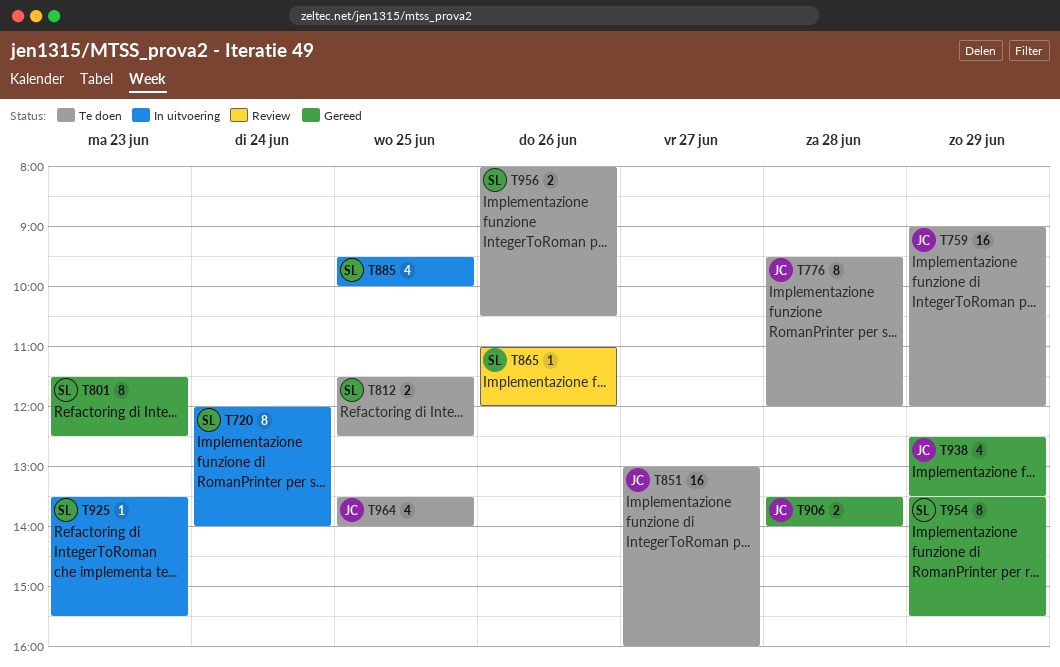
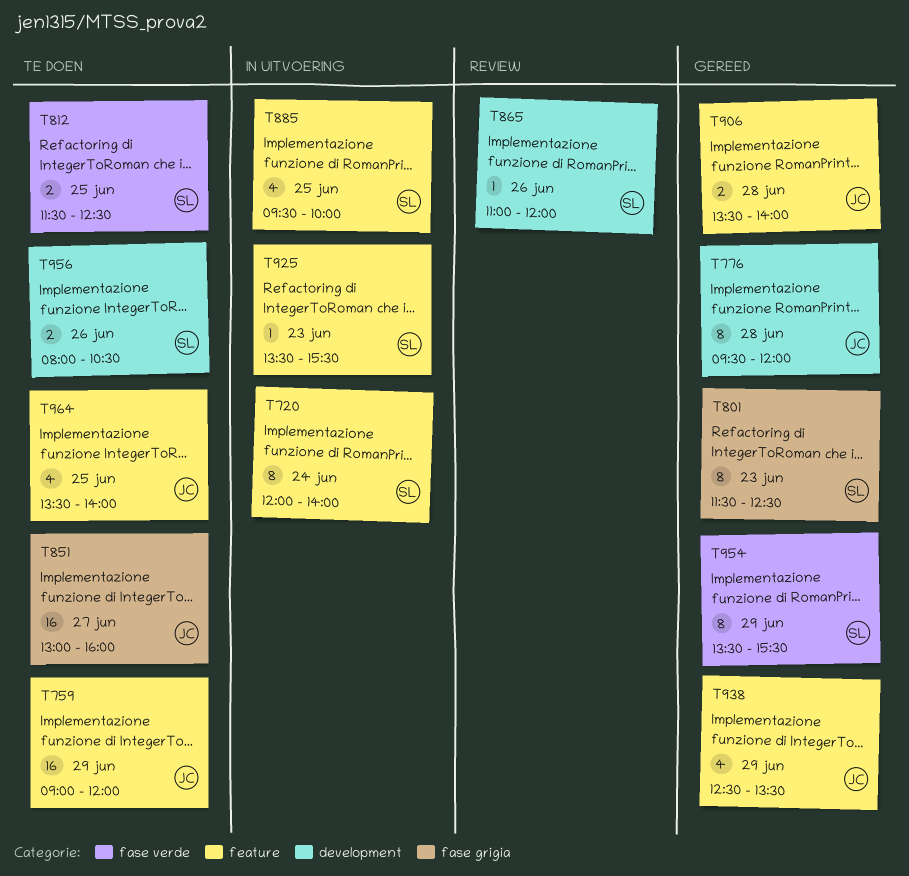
T776, status: Te doen -> Gereed

